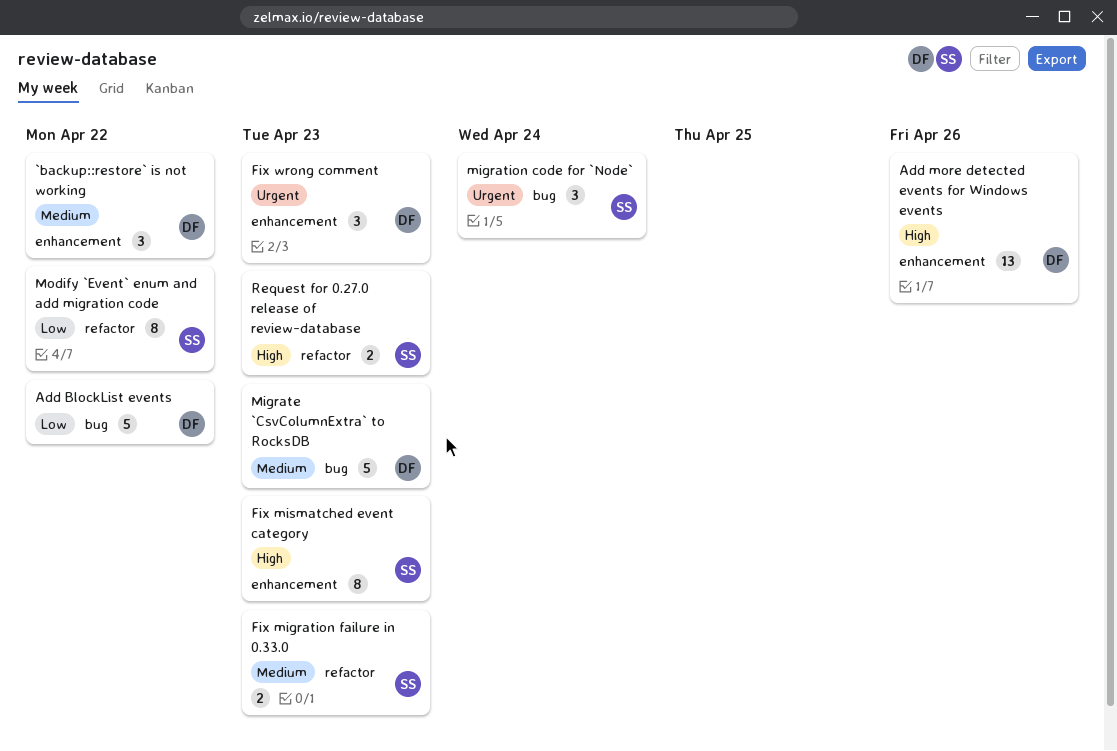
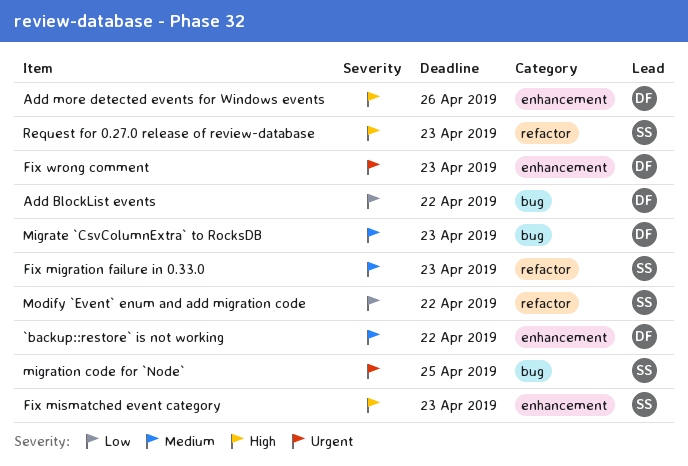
migration code for `Node`, due: Apr 24 -> Apr 25

